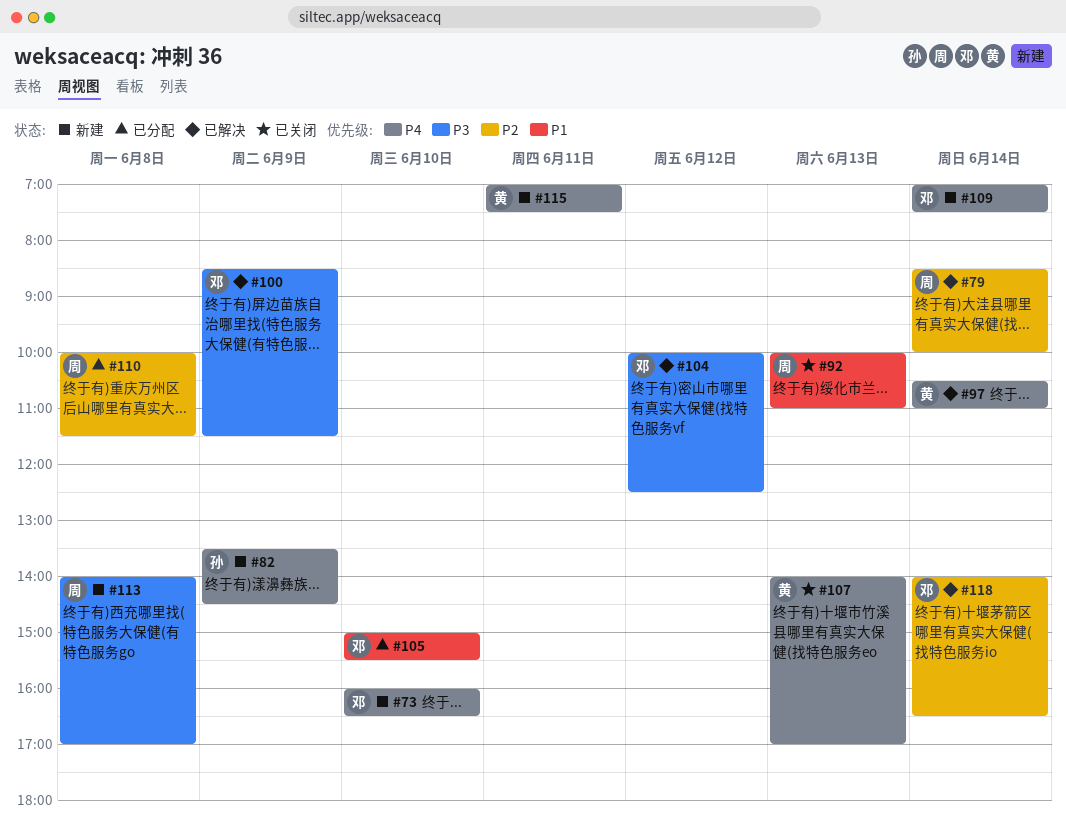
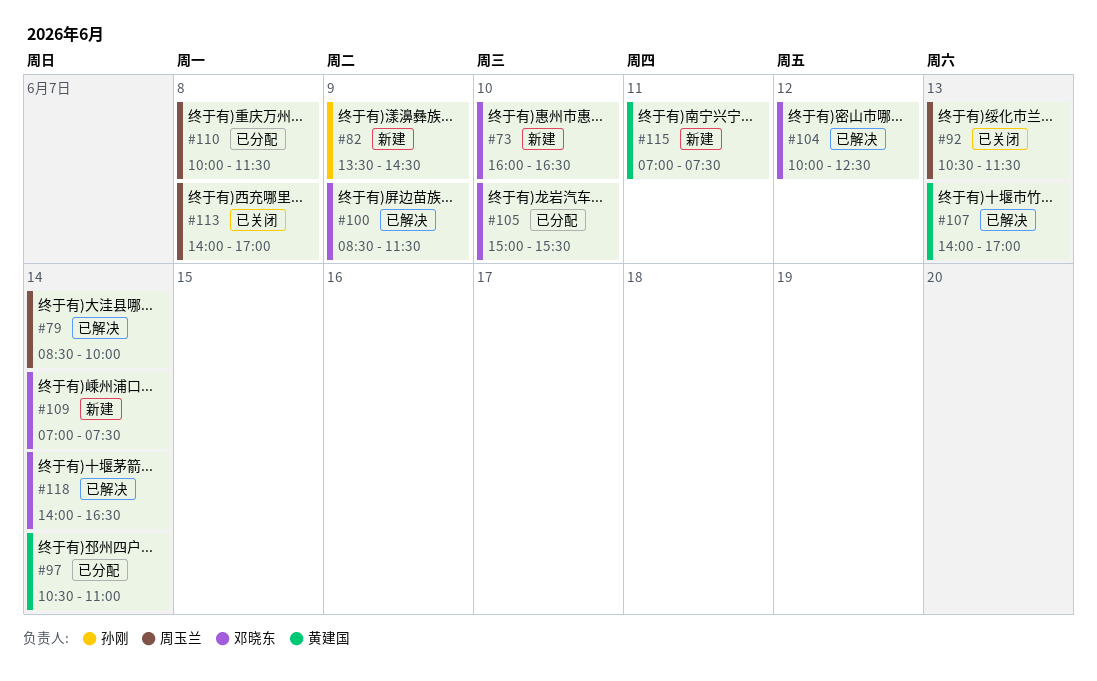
#92, begins: 10:00 -> 10:30
#92, ends: 11:00 -> 11:30
#97, status: 已解决 -> 已分配
#107, status: 已关闭 -> 已解决
#113, status: 新建 -> 已关闭

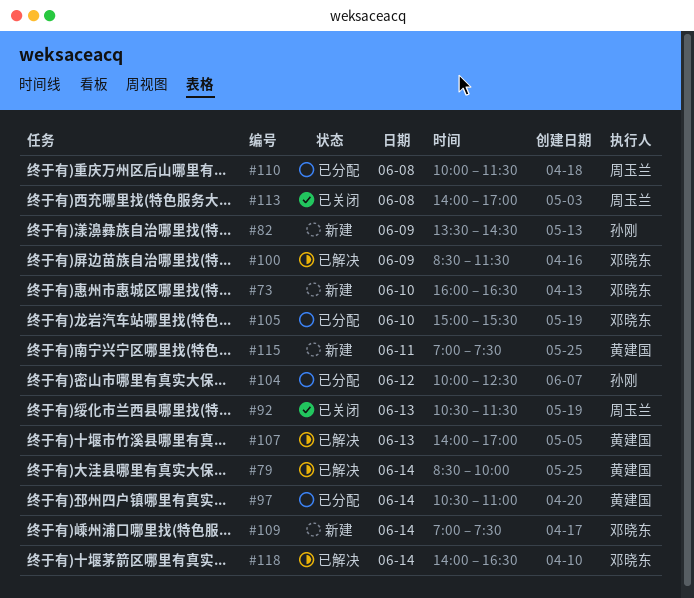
#79, owner: 周玉兰 -> 黄建国
#104, status: 已解决 -> 已分配
#104, owner: 邓晓东 -> 孙刚

